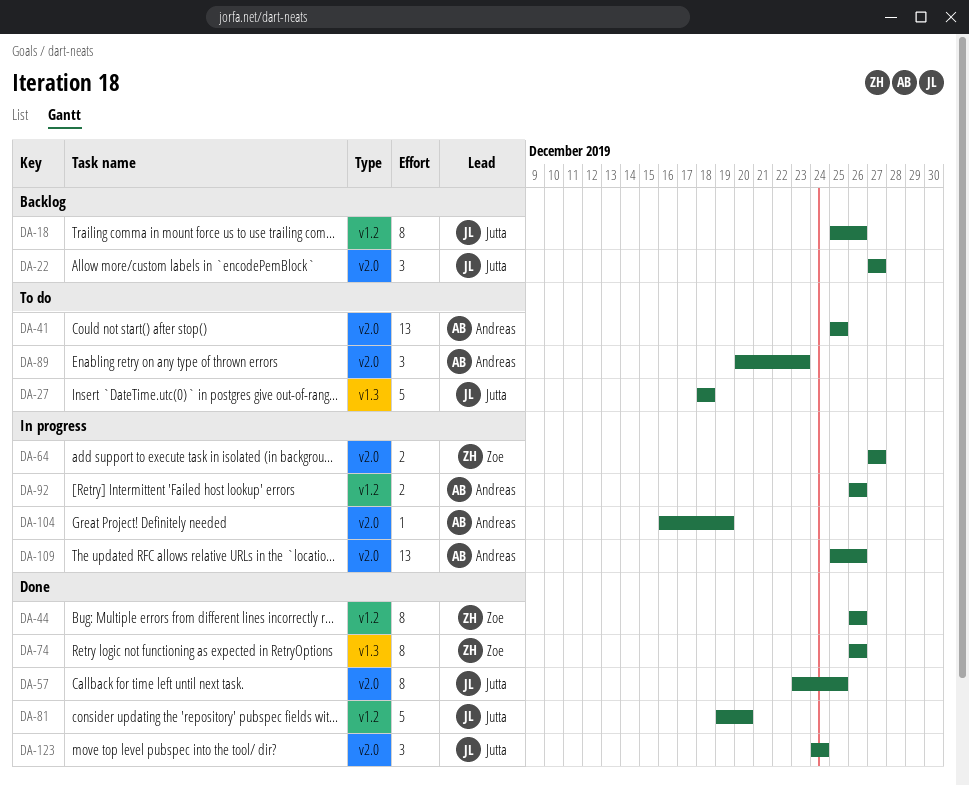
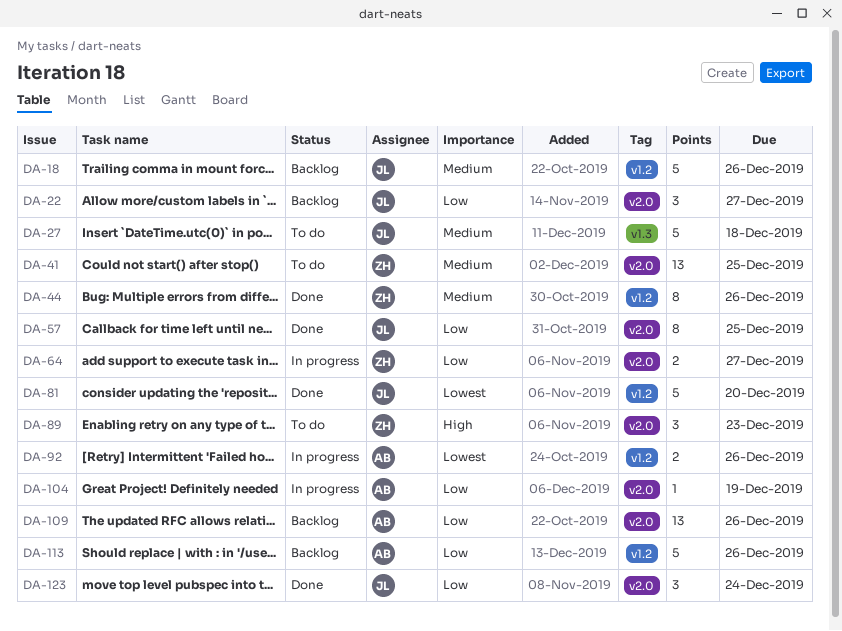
DA-18, estimate: 8 -> 5
DA-41, owner: Andreas -> Zoe
DA-74: present -> none
DA-89, owner: Andreas -> Zoe
DA-109, status: In progress -> Backlog
DA-113: none -> present

